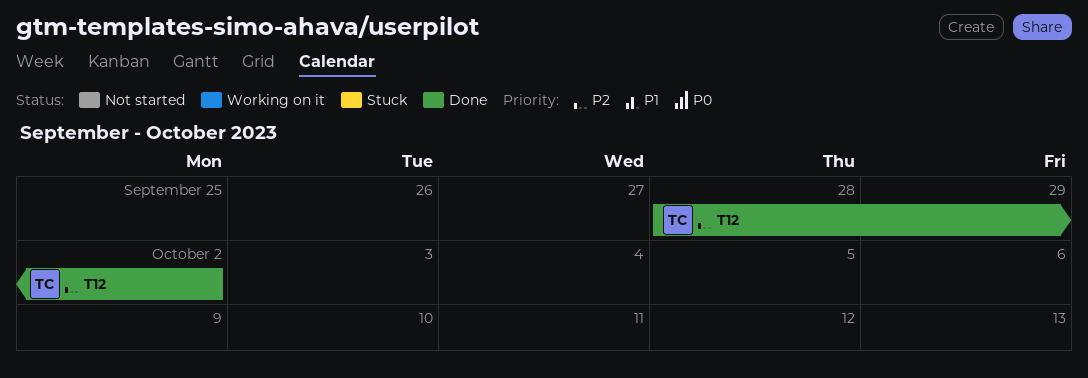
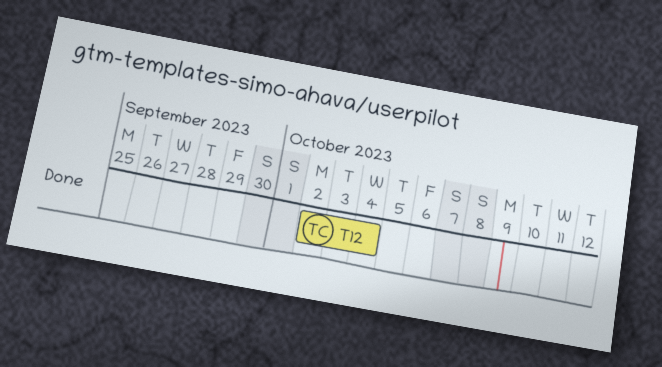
T12, start: Sep 28 -> Oct 2
T12, due: Oct 2 -> Oct 4

